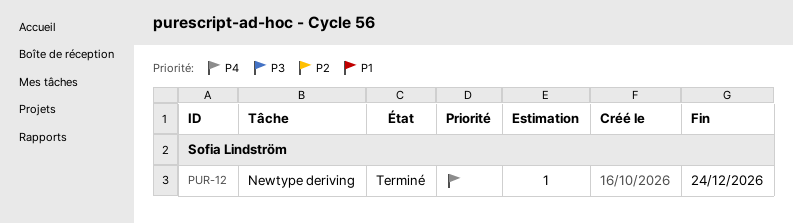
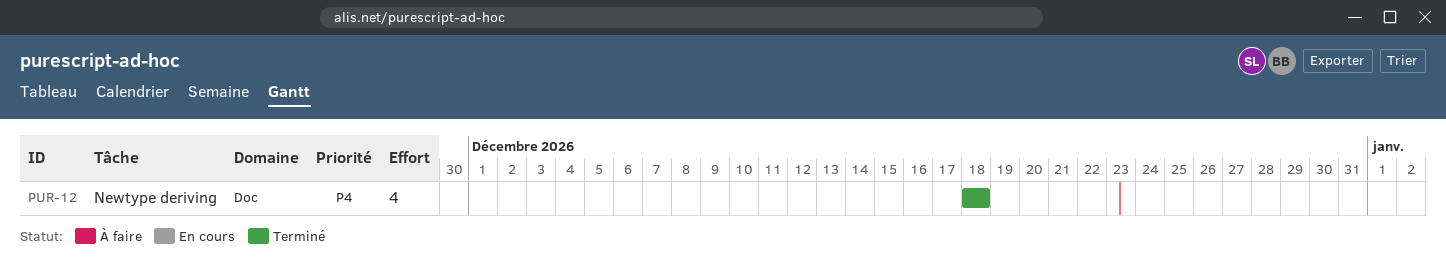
PUR-12, estimate: 1 -> 4
PUR-12, due: Dec 24 -> Dec 18

